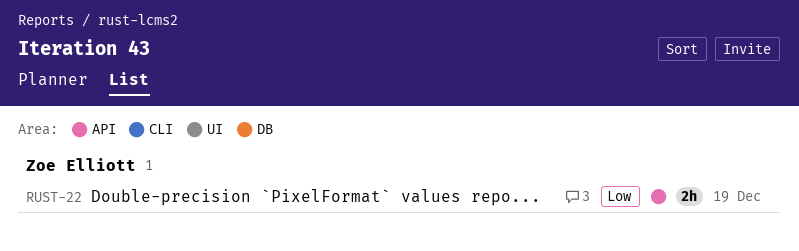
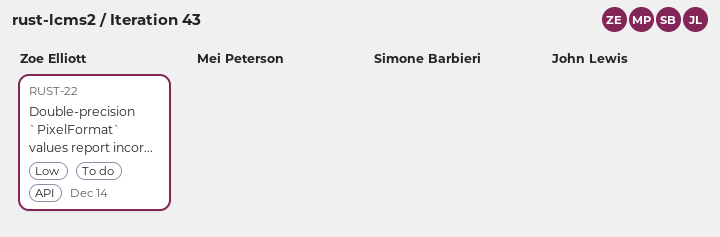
RUST-22, due: Dec 19 -> Dec 14

